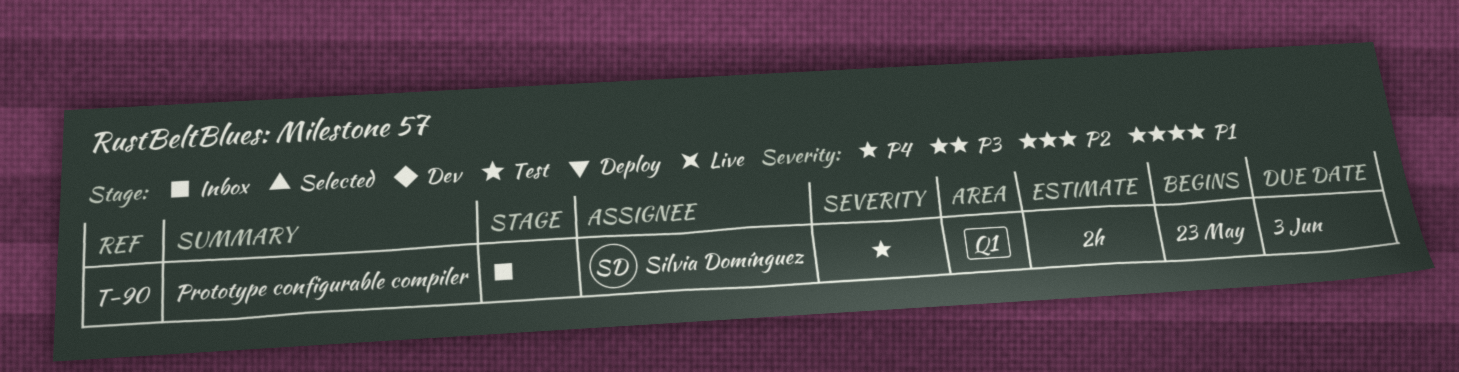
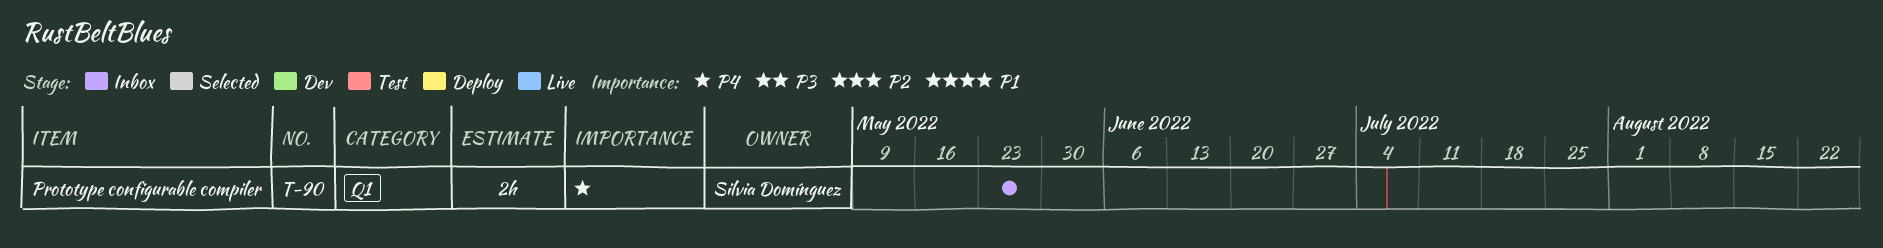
T-90, due: Jun 3 -> May 27

